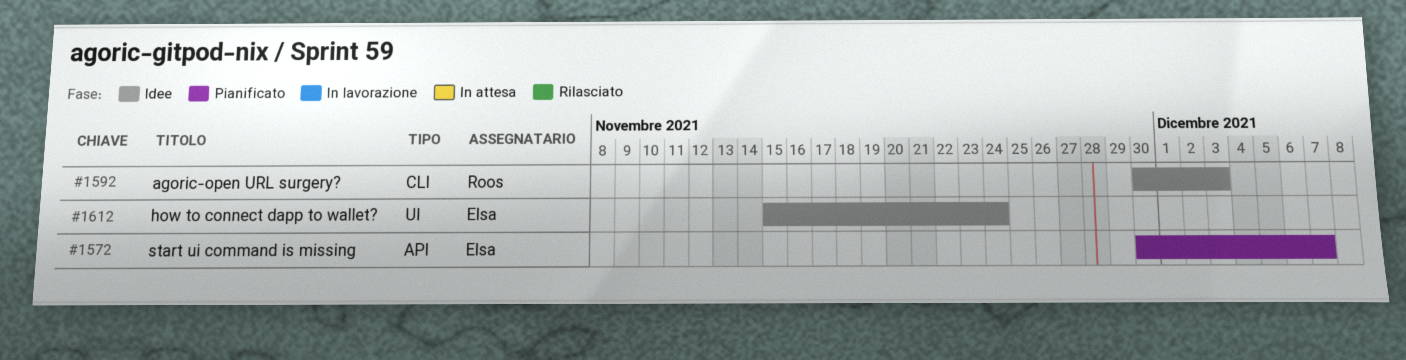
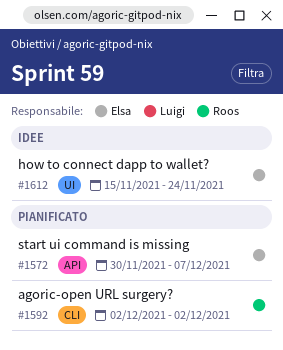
#1592, status: Idee -> Pianificato
#1592, start: Nov 30 -> Dec 2
#1592, due: Dec 3 -> Dec 2

